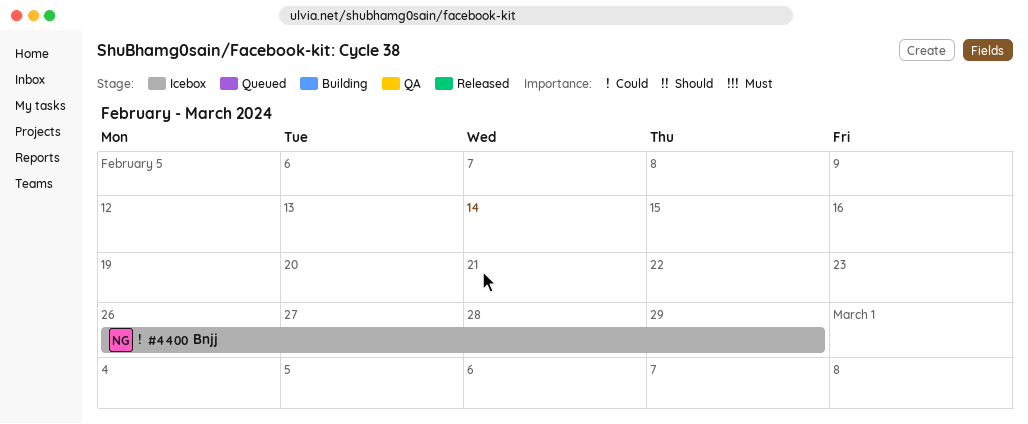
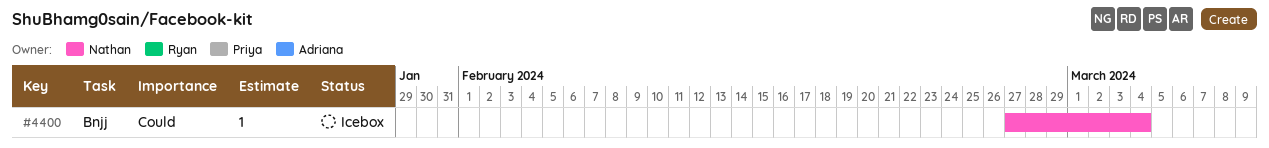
#4400, start: Feb 26 -> Feb 27
#4400, due: Feb 29 -> Mar 4

